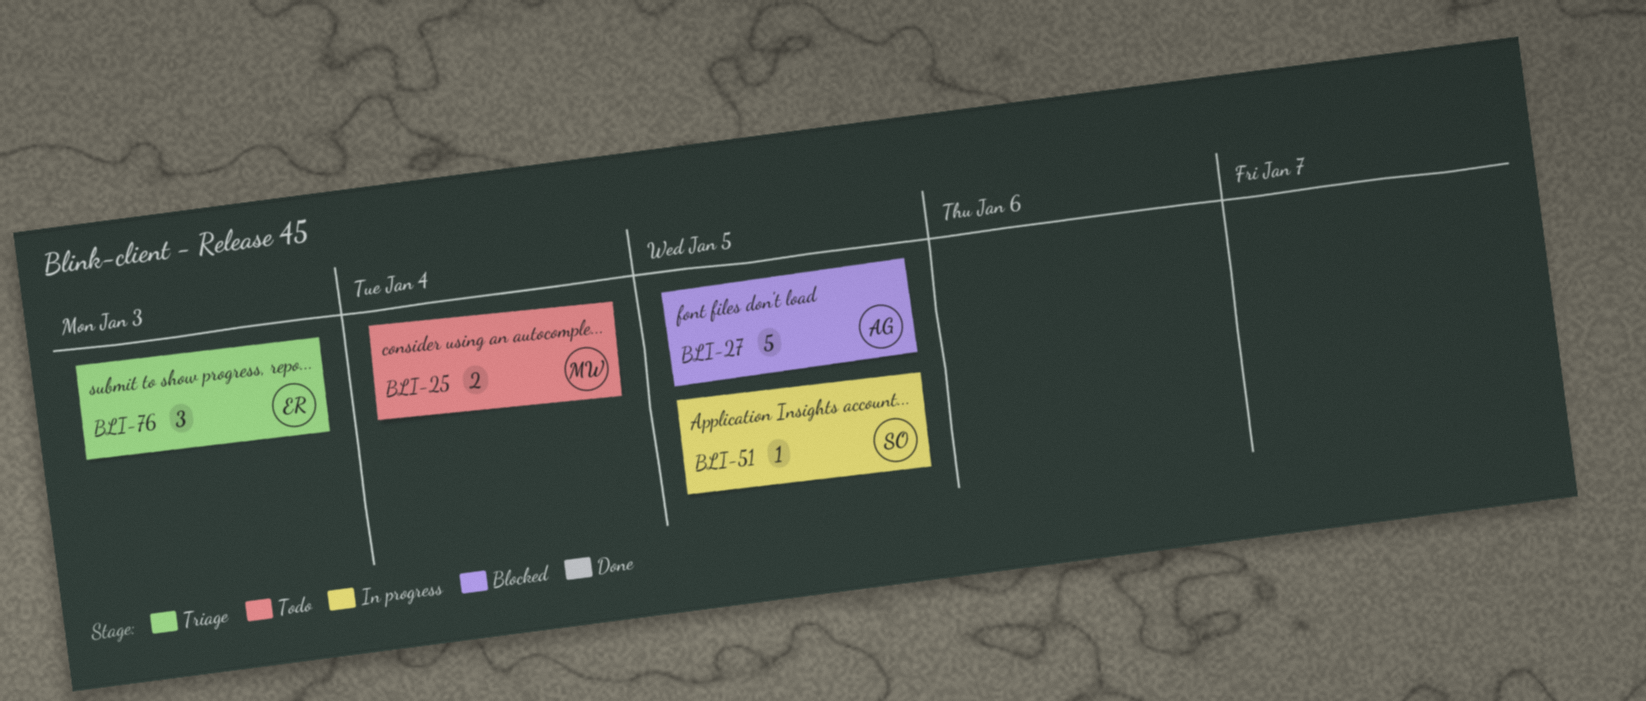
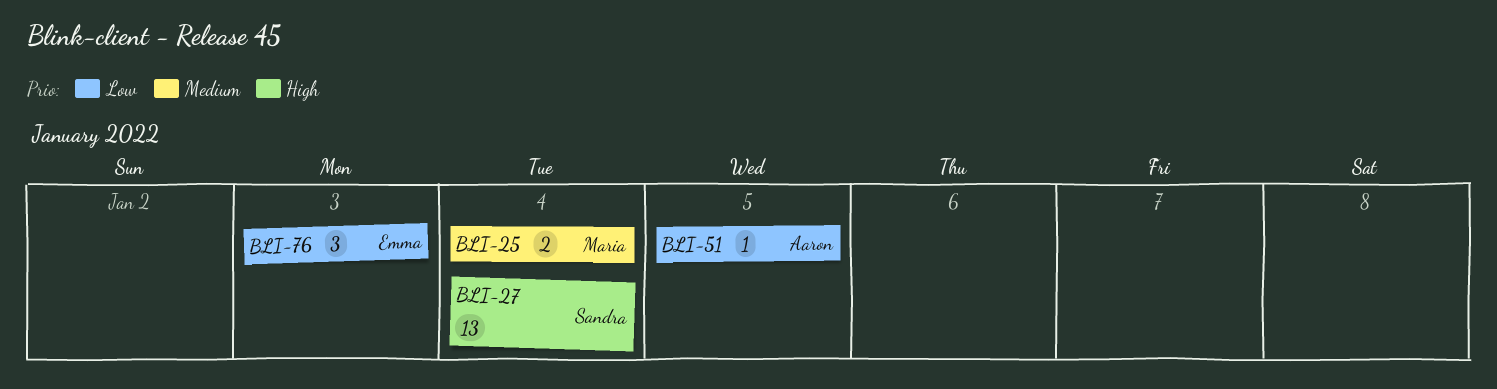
BLI-27, owner: Aaron -> Sandra
BLI-27, estimate: 5 -> 13
BLI-27, due: Jan 5 -> Jan 4
BLI-51, owner: Sandra -> Aaron

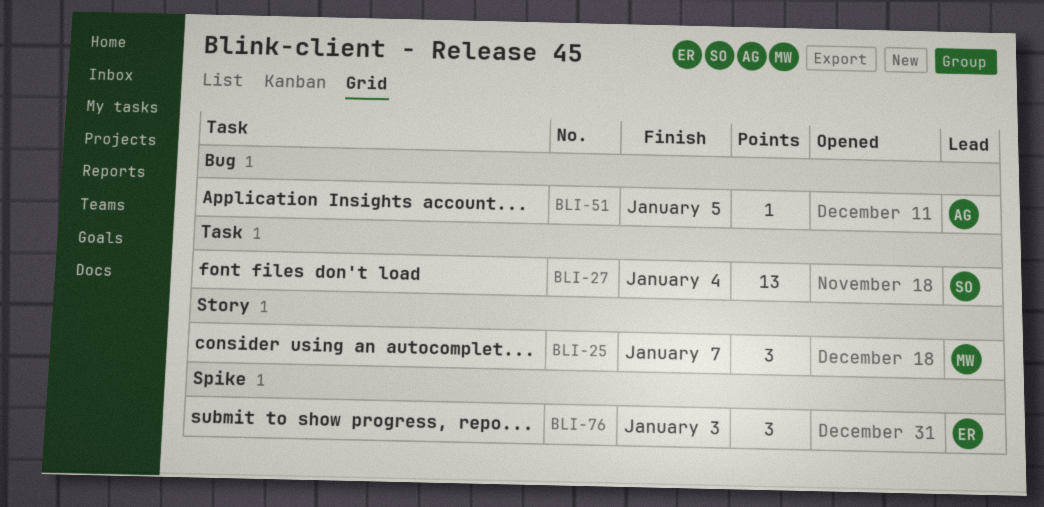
BLI-25, estimate: 2 -> 3
BLI-25, due: Jan 4 -> Jan 7

